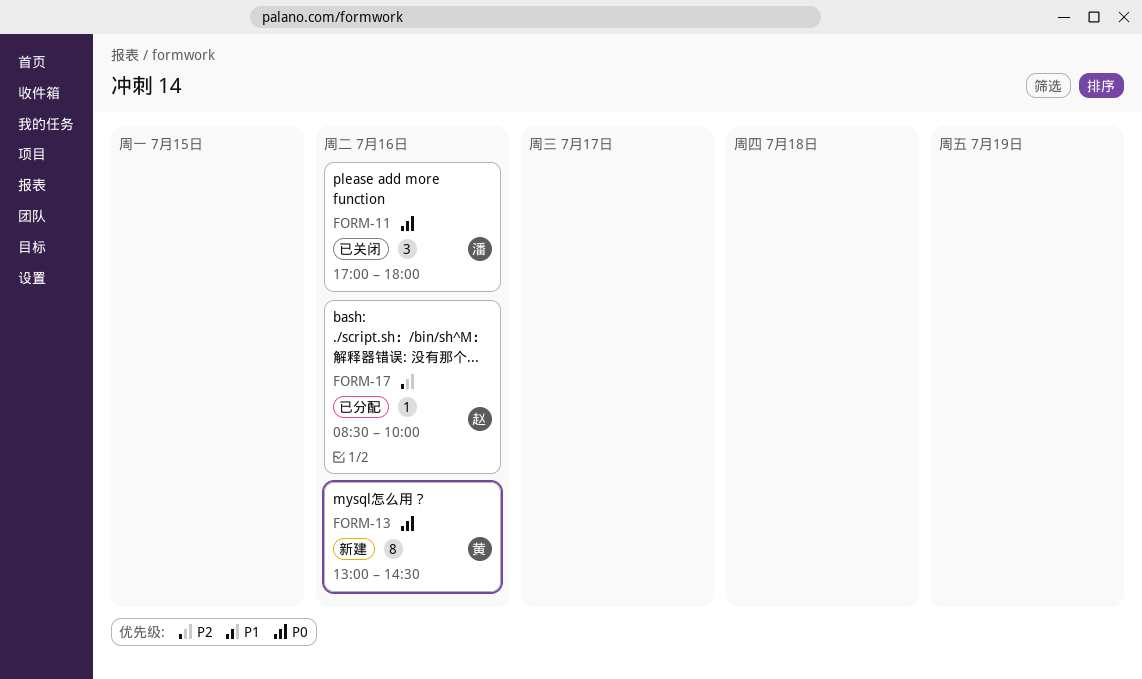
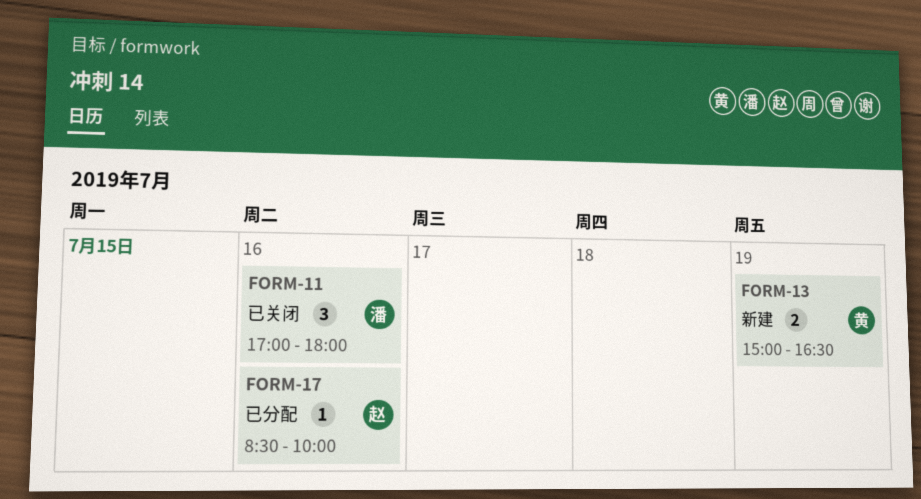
FORM-13, estimate: 8 -> 2
FORM-13, day: Jul 16 -> Jul 19
FORM-13, begins: 13:00 -> 15:00
FORM-13, ends: 14:30 -> 16:30

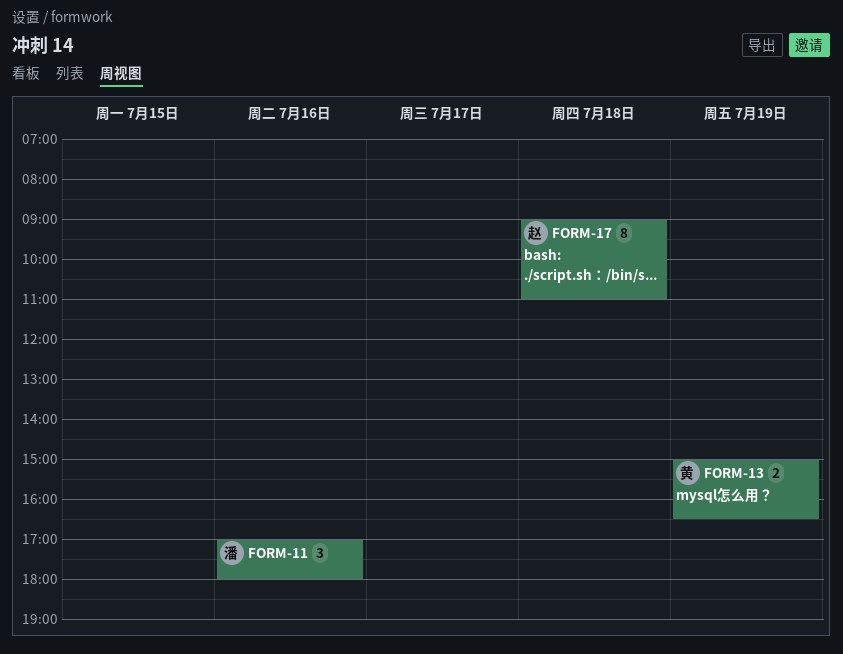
FORM-17, estimate: 1 -> 8
FORM-17, day: Jul 16 -> Jul 18
FORM-17, begins: 08:30 -> 09:00
FORM-17, ends: 10:00 -> 11:00

